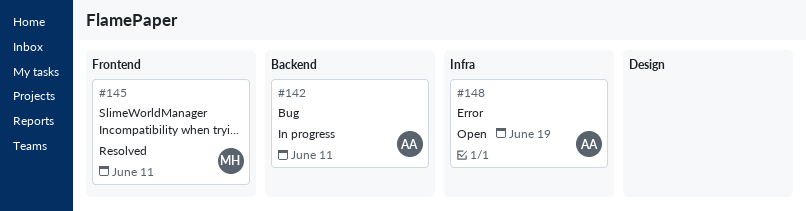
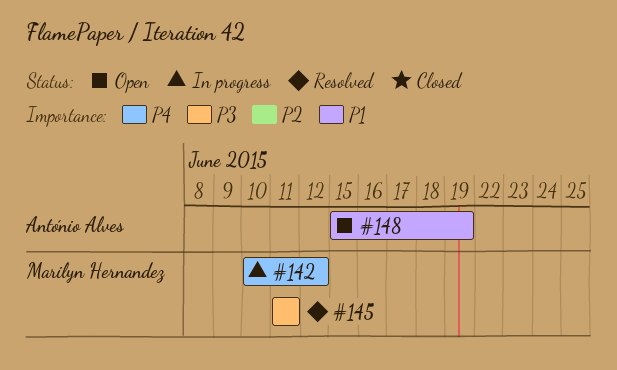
#142, owner: António Alves -> Marilyn Hernandez
#142, due: Jun 11 -> Jun 12

